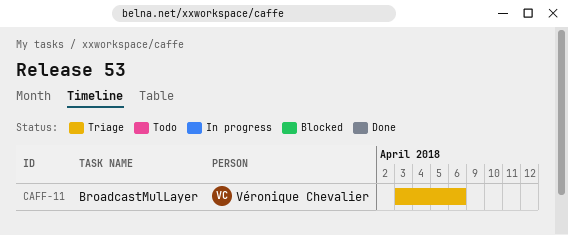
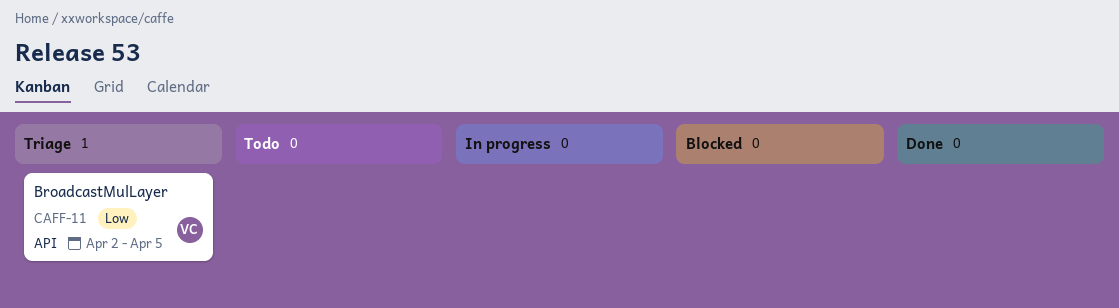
CAFF-11, start: Apr 3 -> Apr 2
CAFF-11, due: Apr 6 -> Apr 5

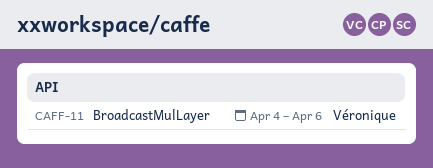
CAFF-11, start: Apr 2 -> Apr 4
CAFF-11, due: Apr 5 -> Apr 6

